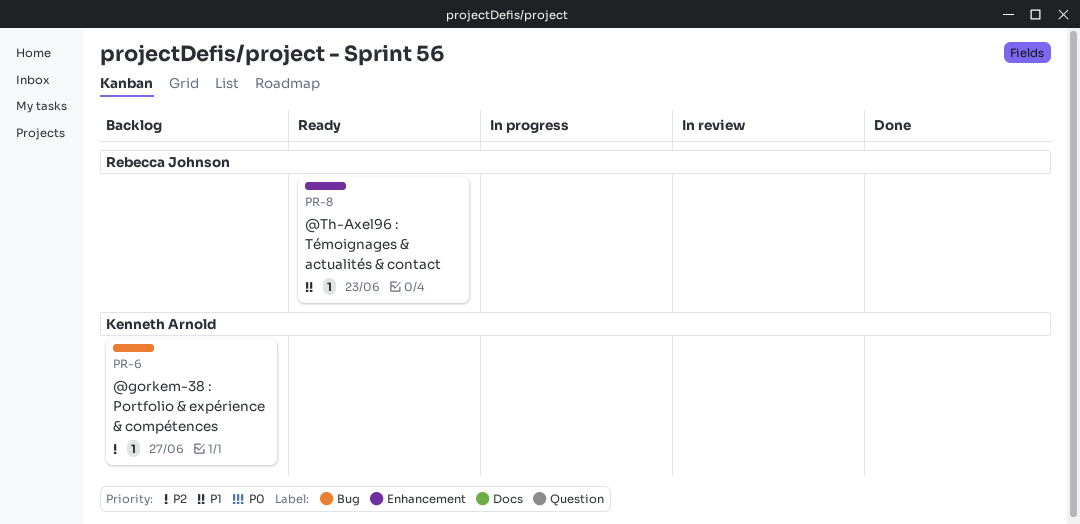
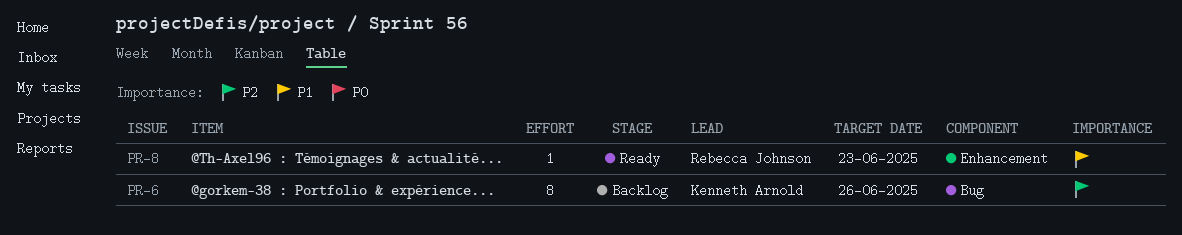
PR-6, estimate: 1 -> 8
PR-6, due: Jun 27 -> Jun 26

